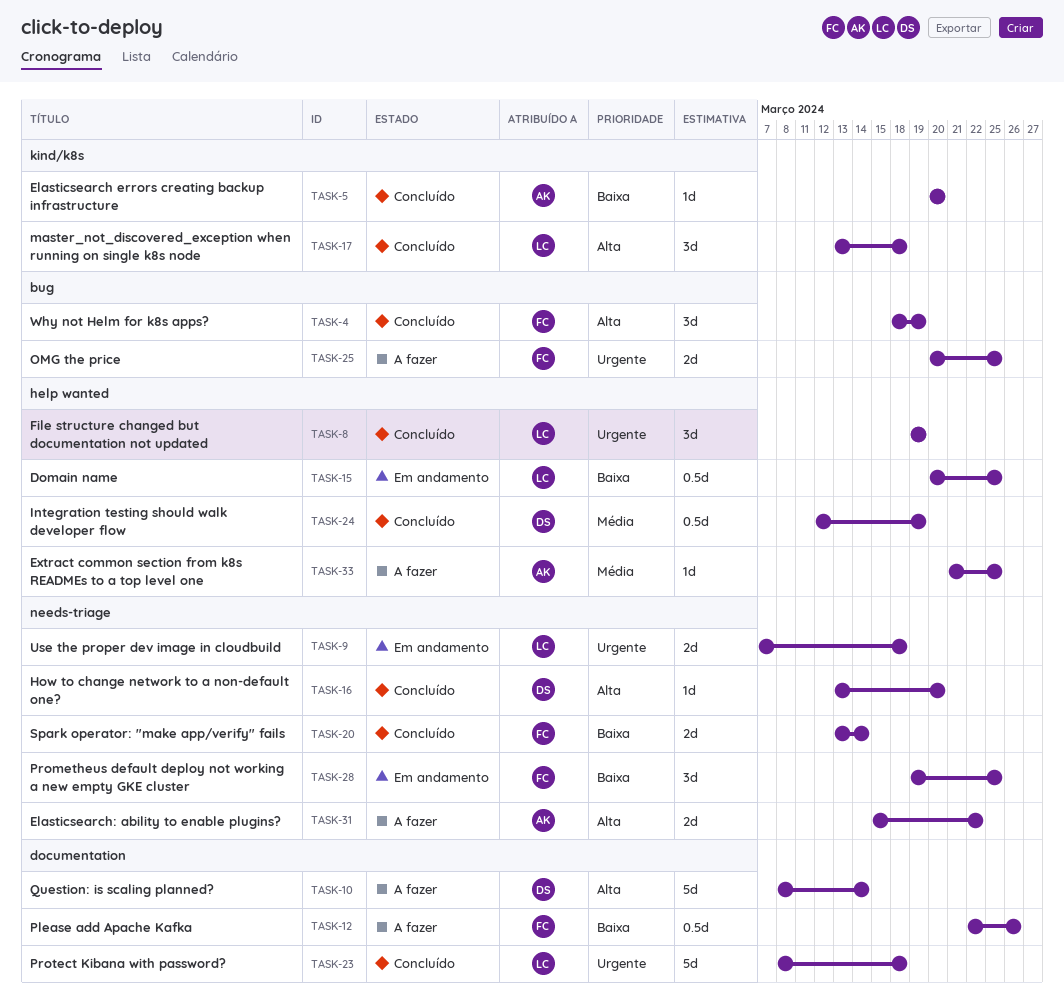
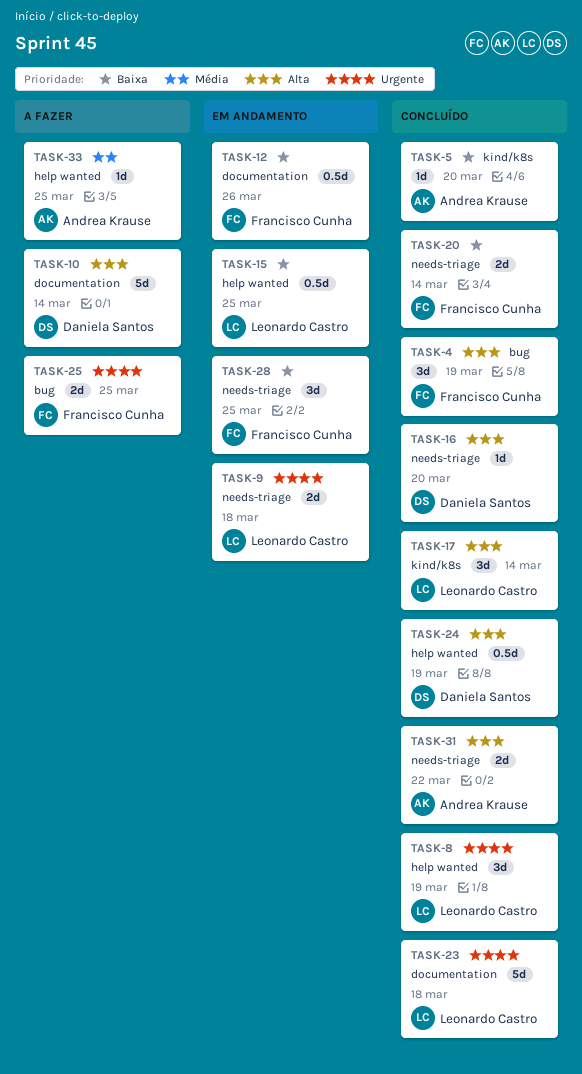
TASK-12, status: A fazer -> Em andamento
TASK-17, due: Mar 18 -> Mar 14
TASK-24, priority: Média -> Alta
TASK-31, status: A fazer -> Concluído

